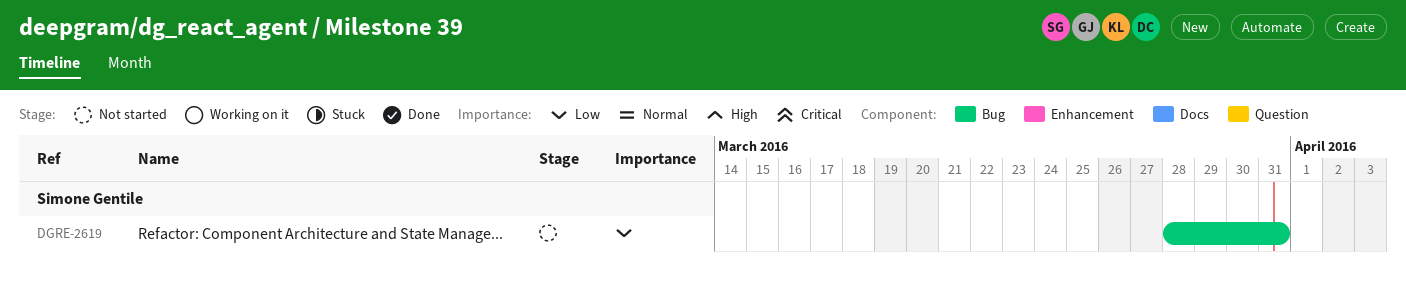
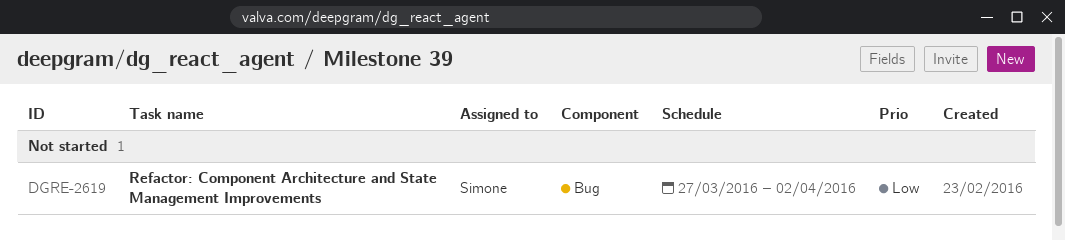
DGRE-2619, start: Mar 28 -> Mar 27
DGRE-2619, due: Mar 31 -> Apr 2

